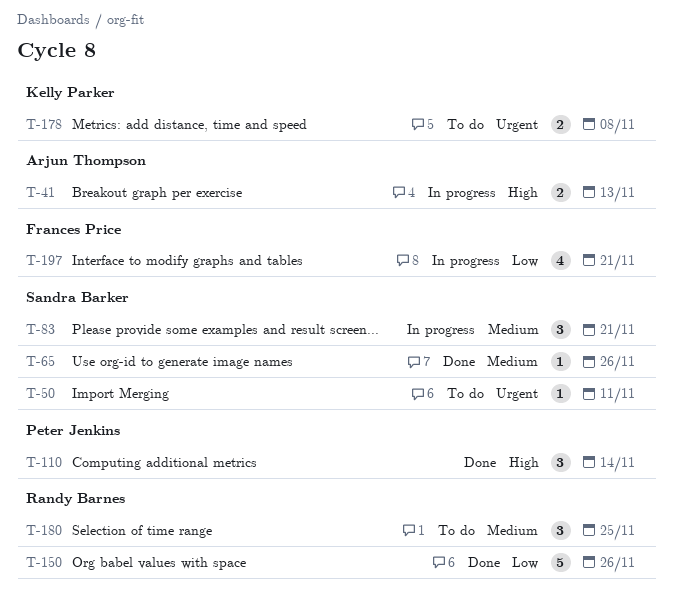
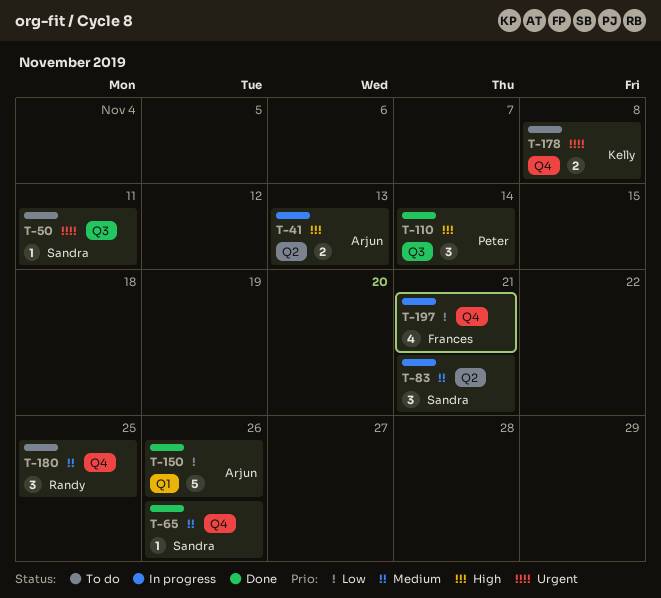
T-150, owner: Randy Barnes -> Arjun Thompson

